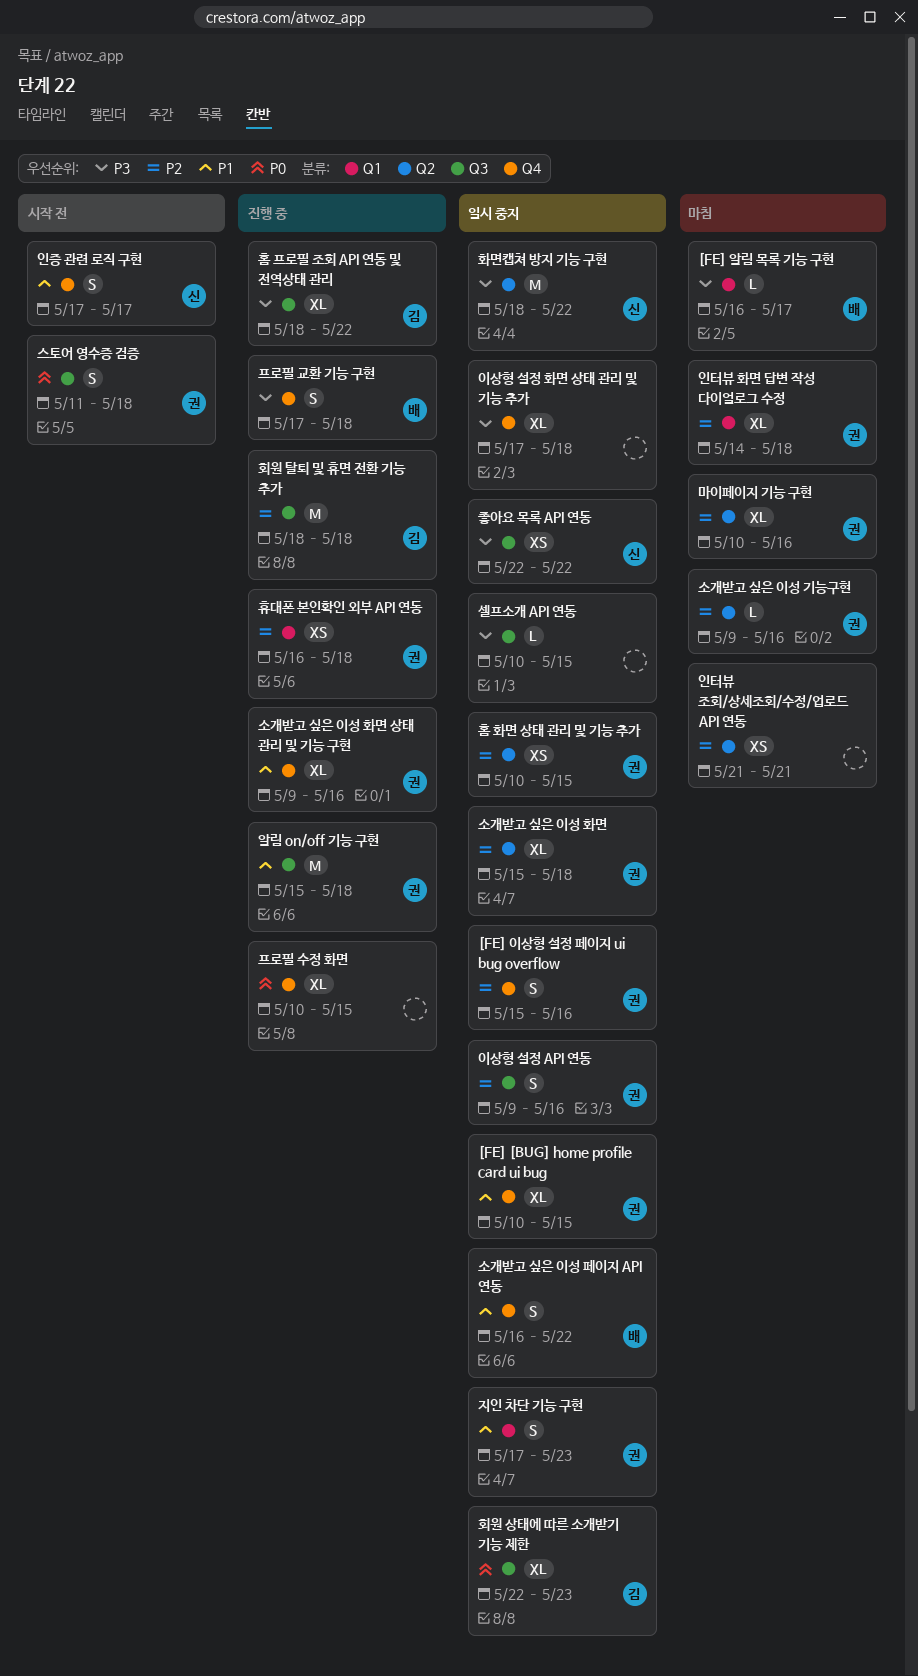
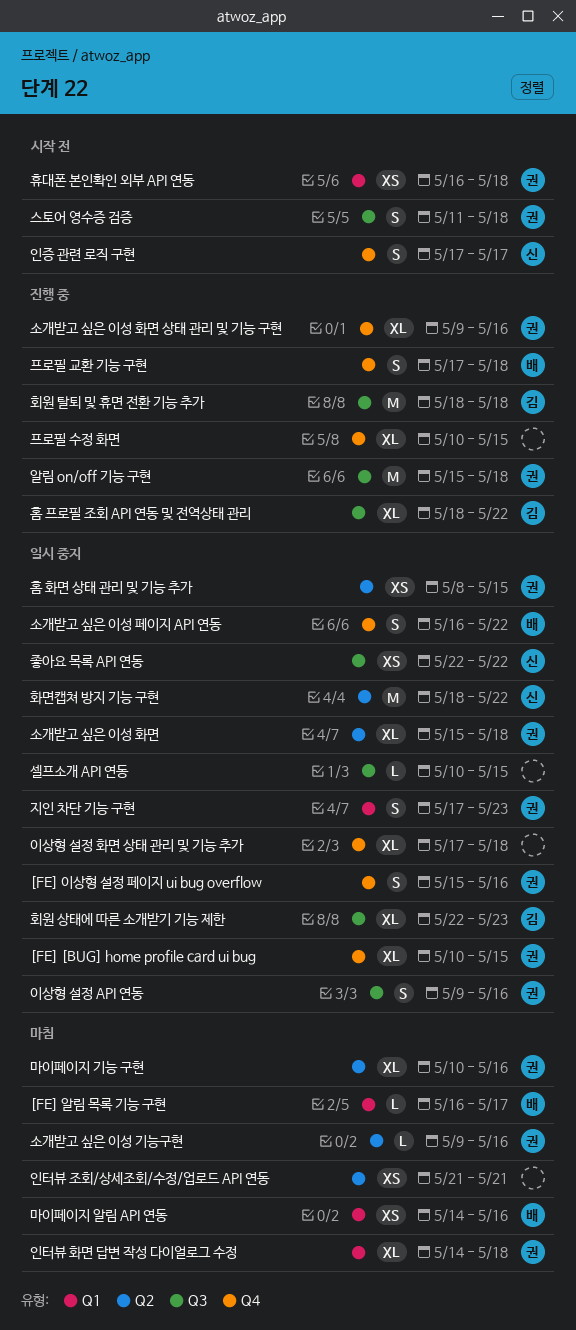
마이페이지 알림 API 연동: none -> present
홈 화면 상태 관리 및 기능 추가, start: May 10 -> May 8
휴대폰 본인확인 외부 API 연동, status: 진행 중 -> 시작 전

